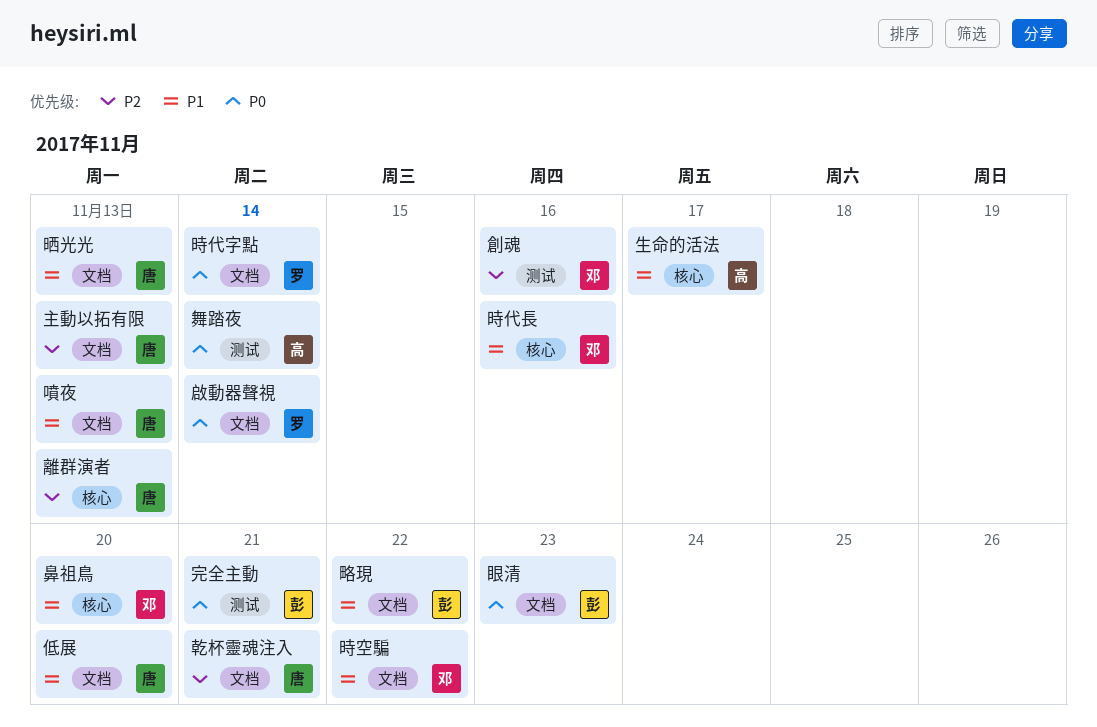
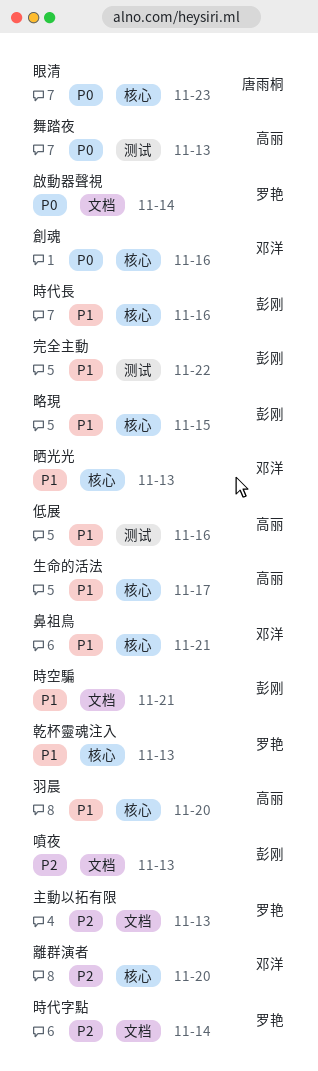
主動以拓有限, owner: 唐雨桐 -> 罗艳
乾杯靈魂注入, owner: 唐雨桐 -> 罗艳
乾杯靈魂注入, priority: P2 -> P1
乾杯靈魂注入, label: 文档 -> 核心
乾杯靈魂注入, due: Nov 21 -> Nov 13
低展, owner: 唐雨桐 -> 高丽
低展, label: 文档 -> 测试
低展, due: Nov 20 -> Nov 16
創魂, priority: P2 -> P0
創魂, label: 测试 -> 核心
噴夜, owner: 唐雨桐 -> 彭刚
噴夜, priority: P1 -> P2
完全主動, priority: P0 -> P1
完全主動, due: Nov 21 -> Nov 22
時代字點, priority: P0 -> P2
時代長, owner: 邓洋 -> 彭刚
時空騙, owner: 邓洋 -> 彭刚
時空騙, due: Nov 22 -> Nov 21
晒光光, owner: 唐雨桐 -> 邓洋
晒光光, label: 文档 -> 核心
略現, label: 文档 -> 核心
略現, due: Nov 22 -> Nov 15
眼清, owner: 彭刚 -> 唐雨桐
眼清, label: 文档 -> 核心
羽晨: none -> present
舞踏夜, due: Nov 14 -> Nov 13
離群演者, owner: 唐雨桐 -> 邓洋
離群演者, due: Nov 13 -> Nov 20
鼻祖鳥, due: Nov 20 -> Nov 21

